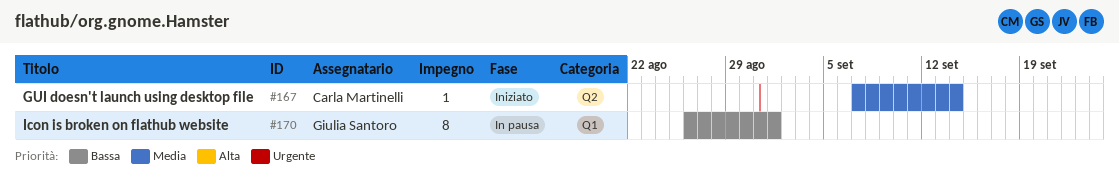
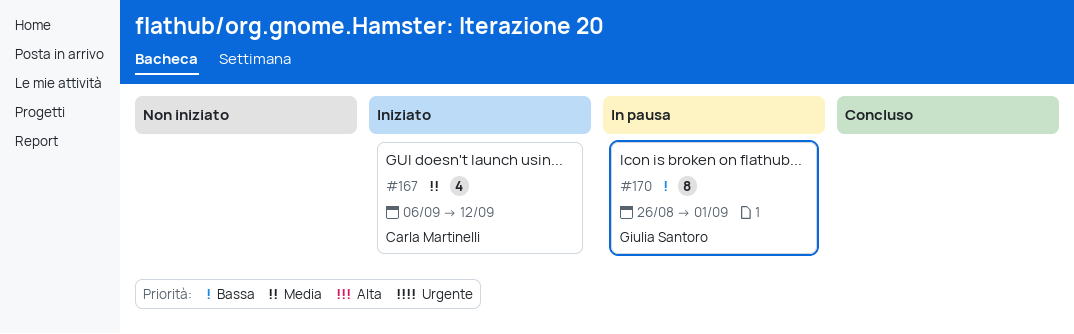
#167, estimate: 1 -> 4
#167, start: Sep 7 -> Sep 6
#167, due: Sep 14 -> Sep 12

